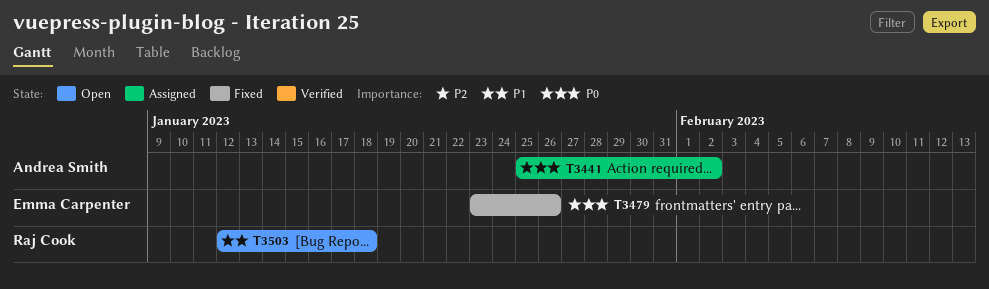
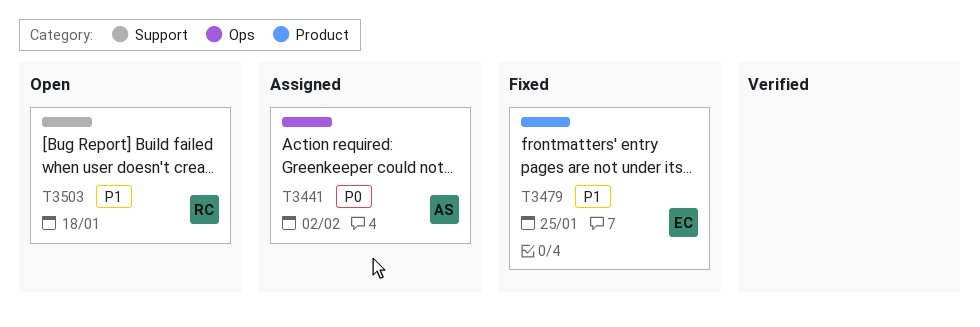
T3479, priority: P0 -> P1
T3479, due: Jan 26 -> Jan 25

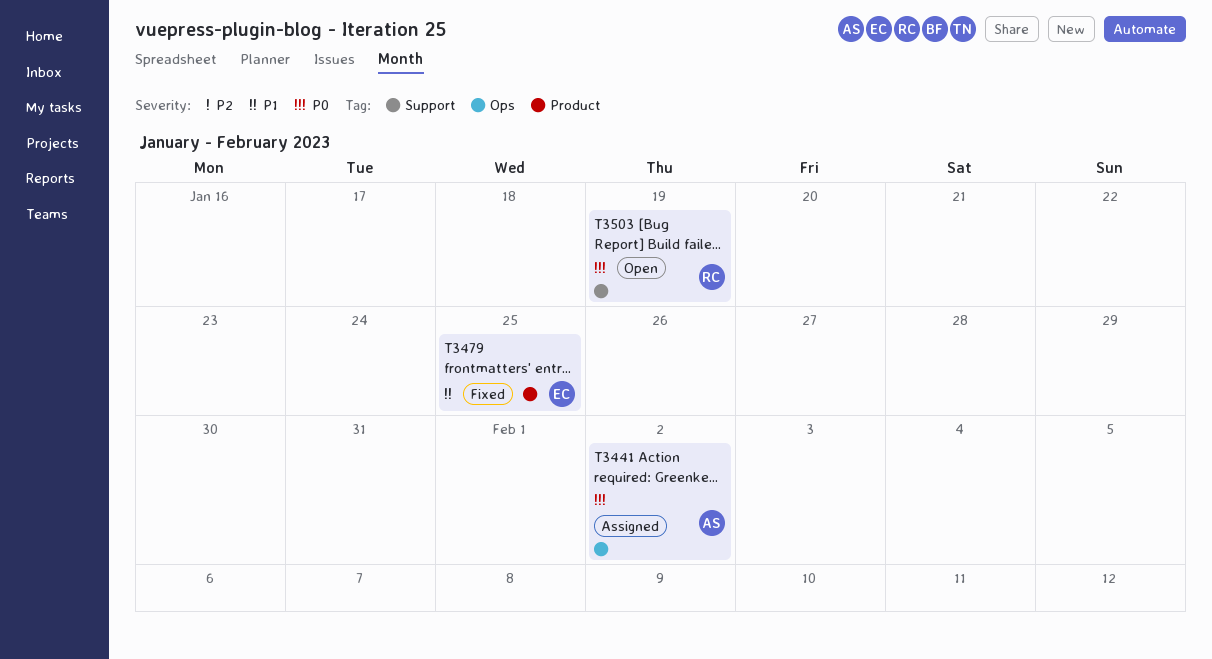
T3503, priority: P1 -> P0
T3503, due: Jan 18 -> Jan 19

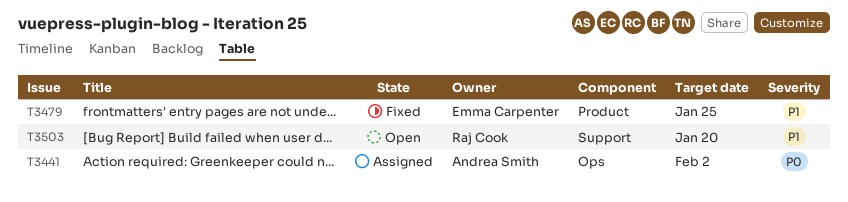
T3503, priority: P0 -> P1
T3503, due: Jan 19 -> Jan 20

